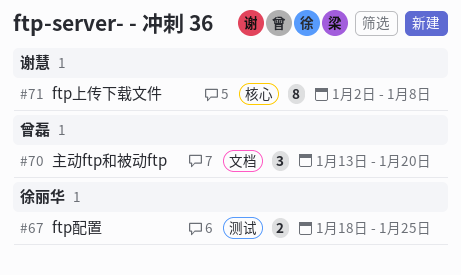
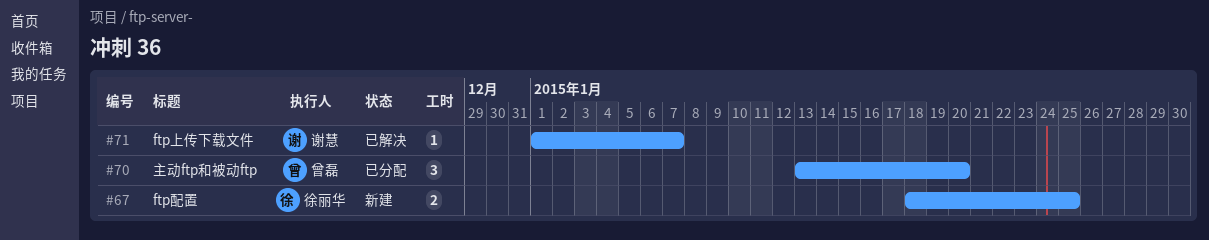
#71, estimate: 8 -> 1
#71, start: Jan 2 -> Jan 1
#71, due: Jan 8 -> Jan 7

